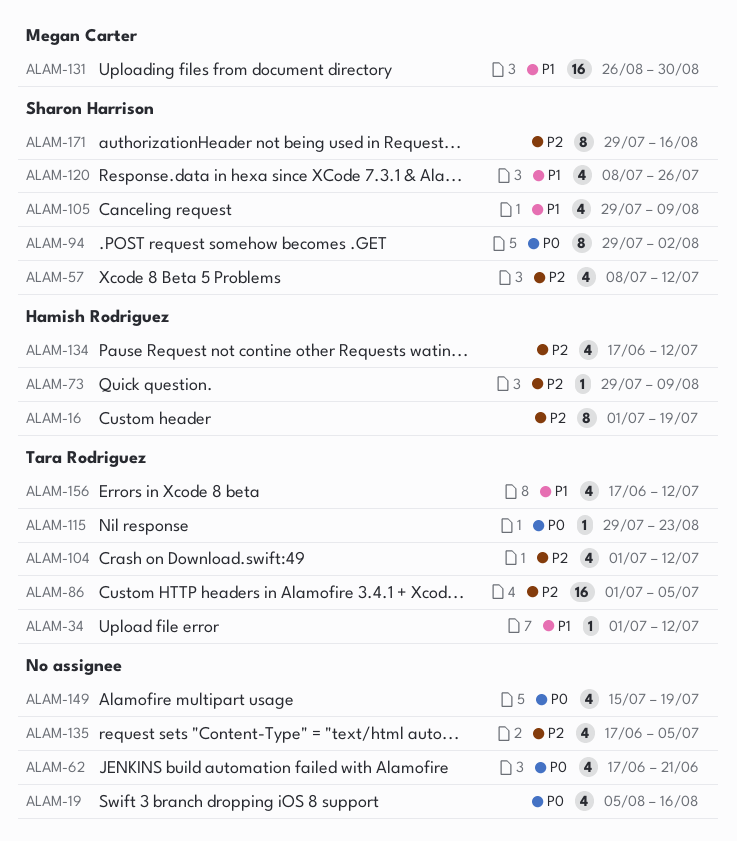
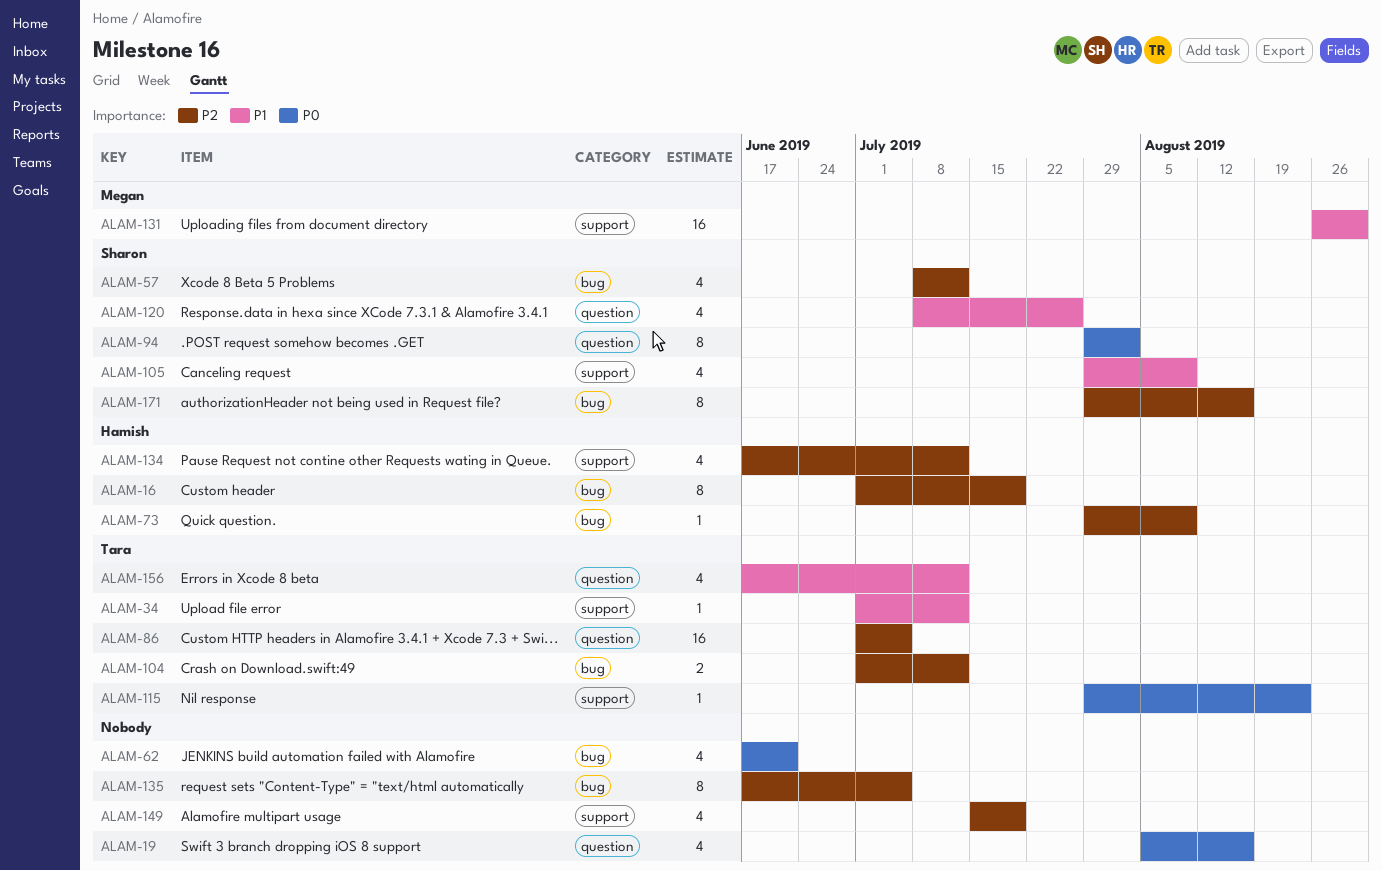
ALAM-104, estimate: 4 -> 2
ALAM-135, estimate: 4 -> 8
ALAM-149, priority: P0 -> P2

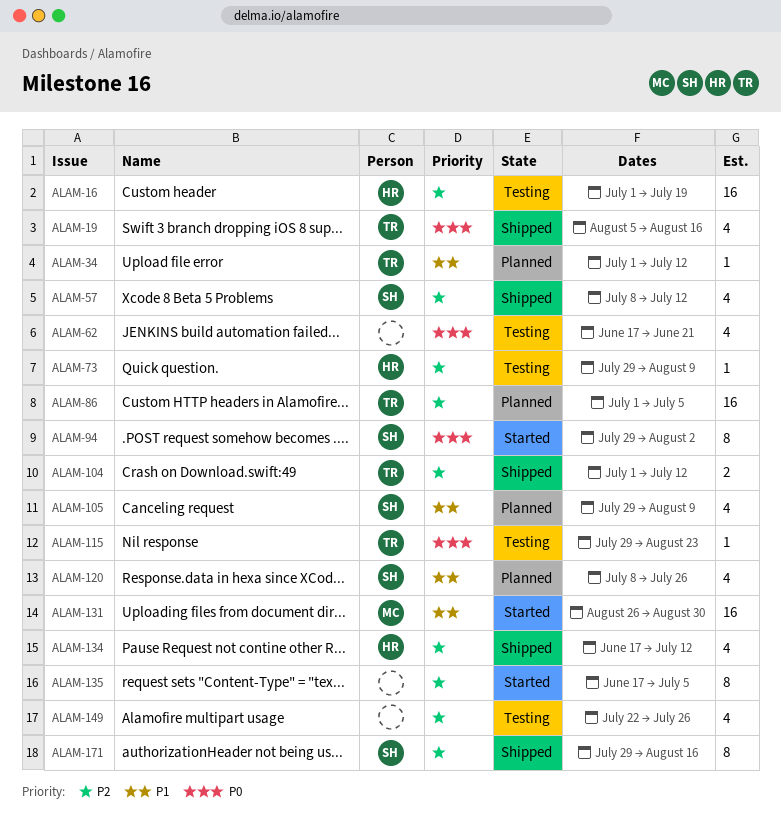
ALAM-16, estimate: 8 -> 16
ALAM-19, owner: none -> Tara
ALAM-149, start: Jul 15 -> Jul 22
ALAM-149, due: Jul 19 -> Jul 26
ALAM-156: present -> none

